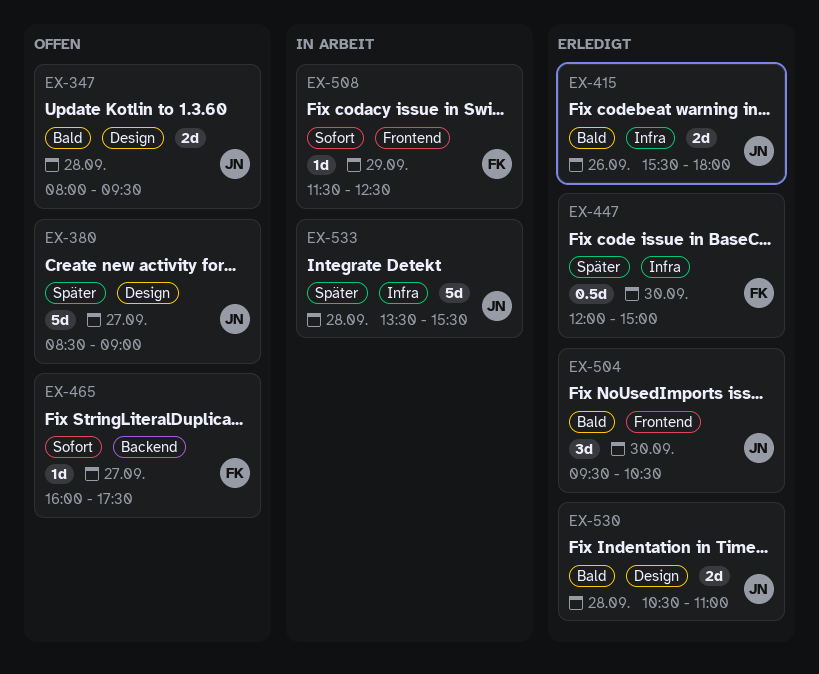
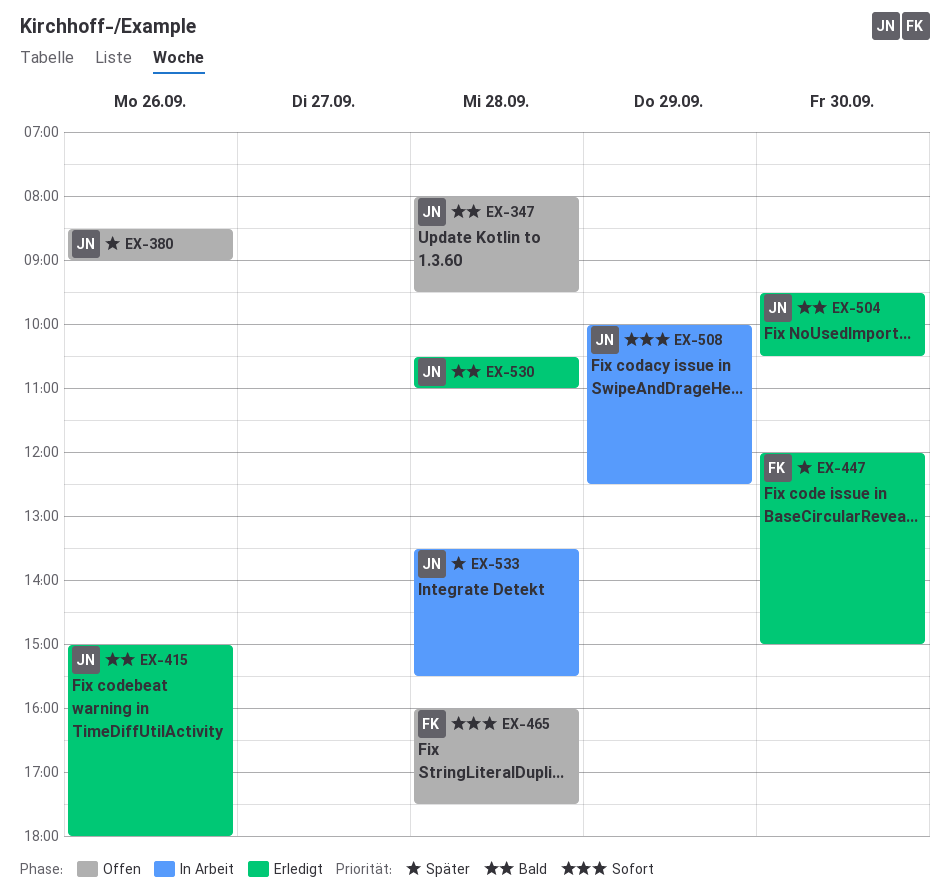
EX-380, day: Sep 27 -> Sep 26
EX-415, begins: 15:30 -> 15:00
EX-465, day: Sep 27 -> Sep 28
EX-508, owner: FK -> JN
EX-508, begins: 11:30 -> 10:00

